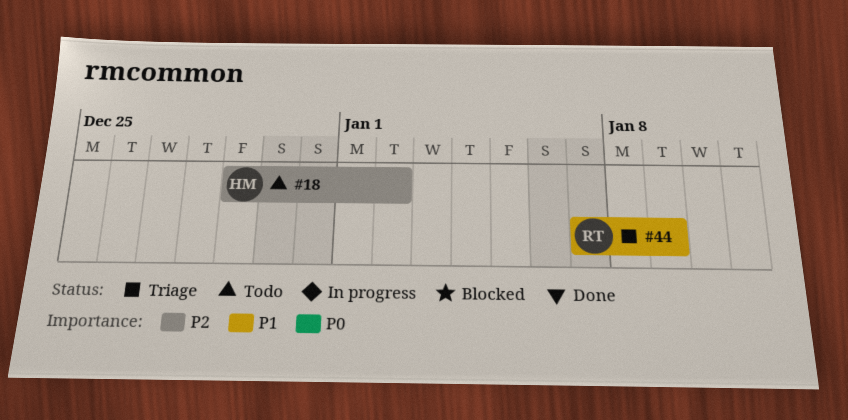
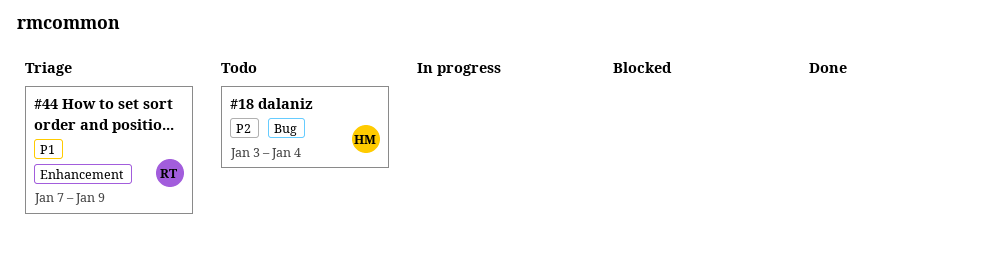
#18, start: Dec 29 -> Jan 3
#18, due: Jan 2 -> Jan 4

